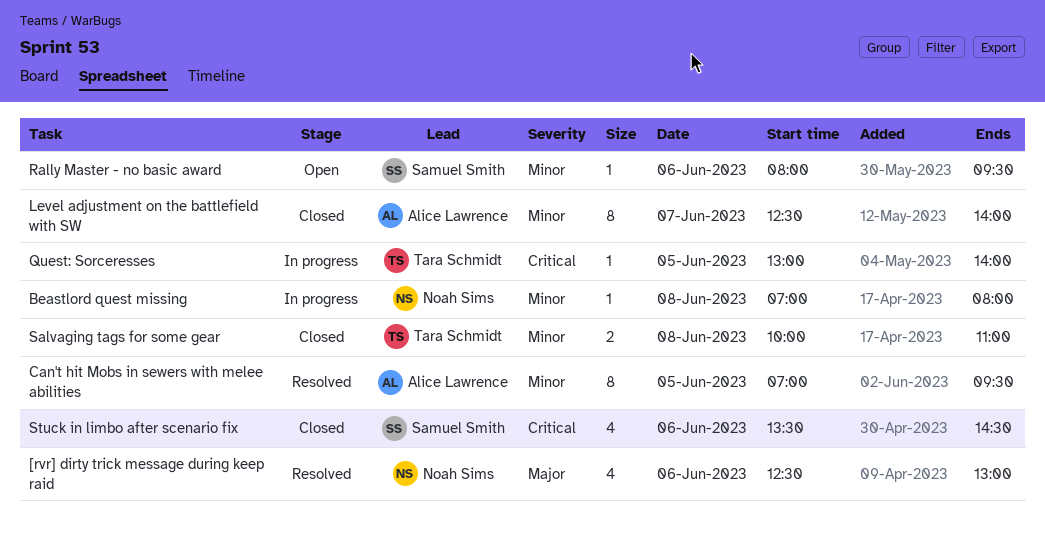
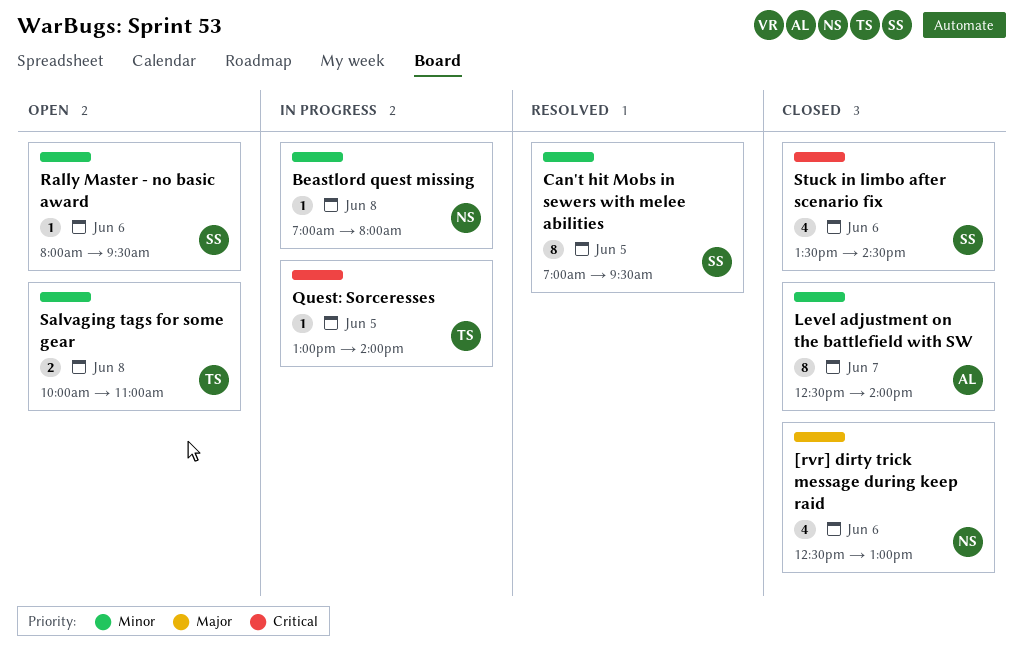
[rvr] dirty trick message during keep raid, status: Resolved -> Closed
Can't hit Mobs in sewers with melee abilities, owner: Alice Lawrence -> Samuel Smith
Salvaging tags for some gear, status: Closed -> Open

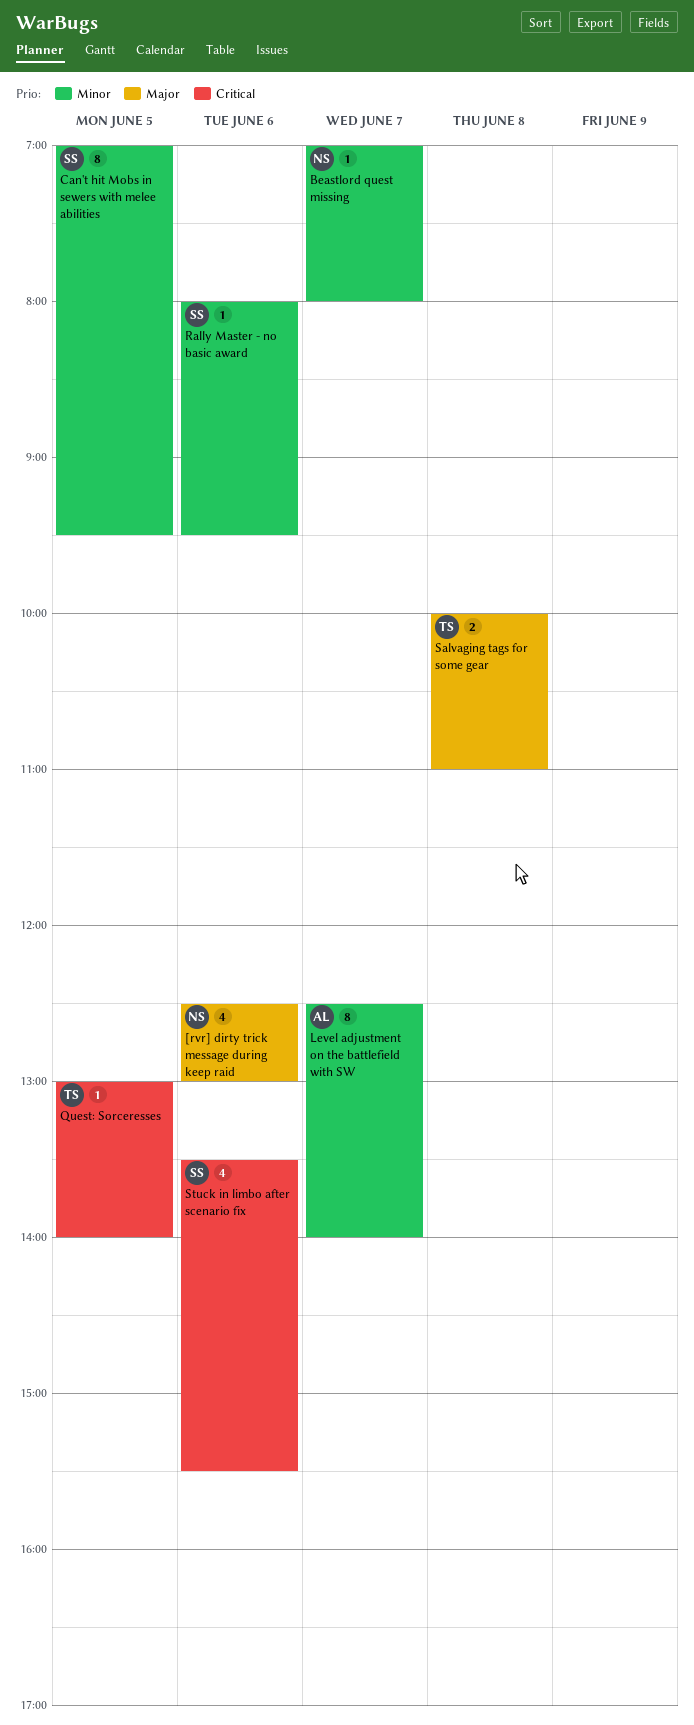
Beastlord quest missing, day: Jun 8 -> Jun 7
Salvaging tags for some gear, priority: Minor -> Major
Stuck in limbo after scenario fix, ends: 14:30 -> 15:30

